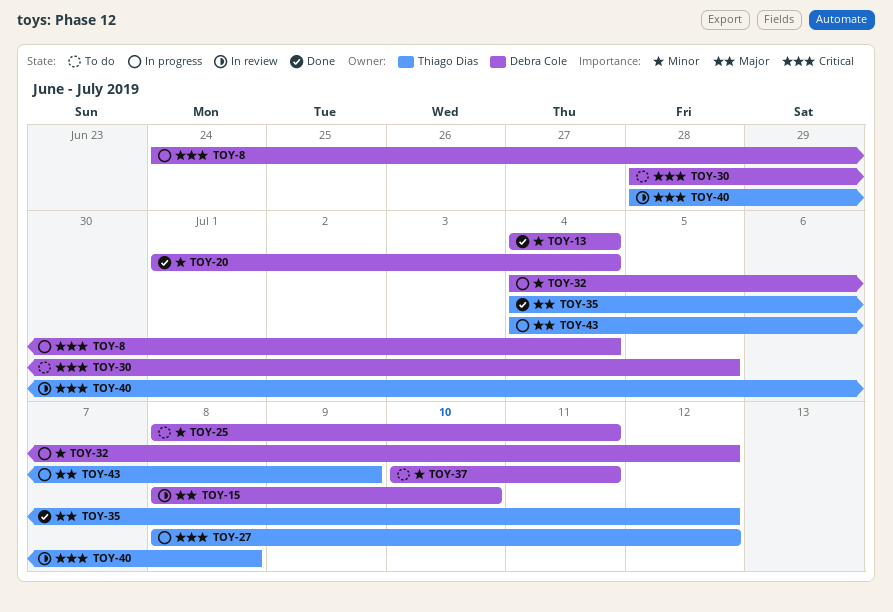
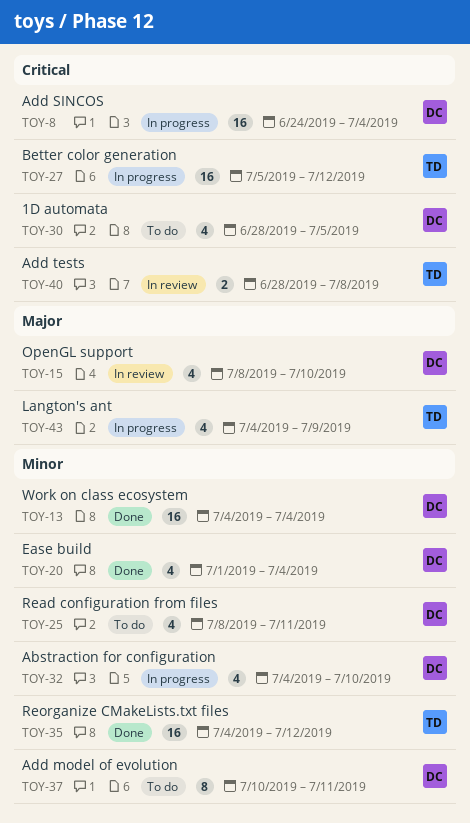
TOY-27, start: Jul 8 -> Jul 5
TOY-32, due: Jul 12 -> Jul 10
TOY-35, priority: Major -> Minor

